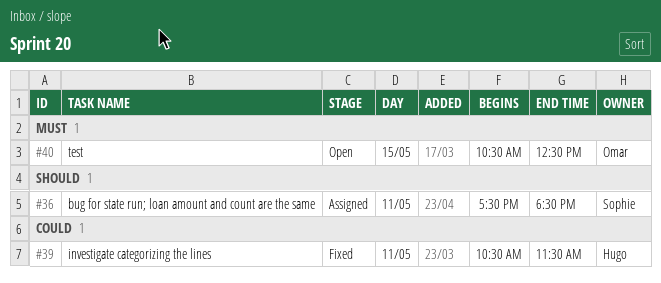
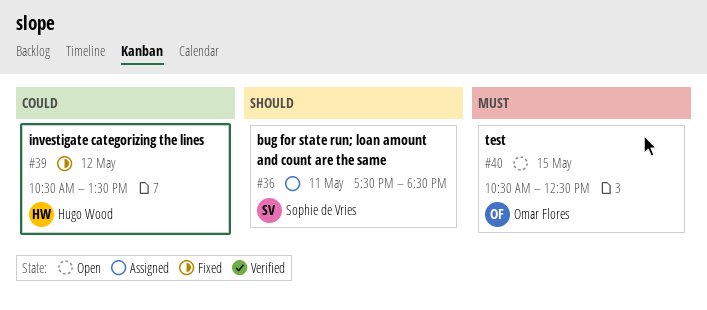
#39, day: May 11 -> May 12
#39, ends: 11:30 -> 13:30

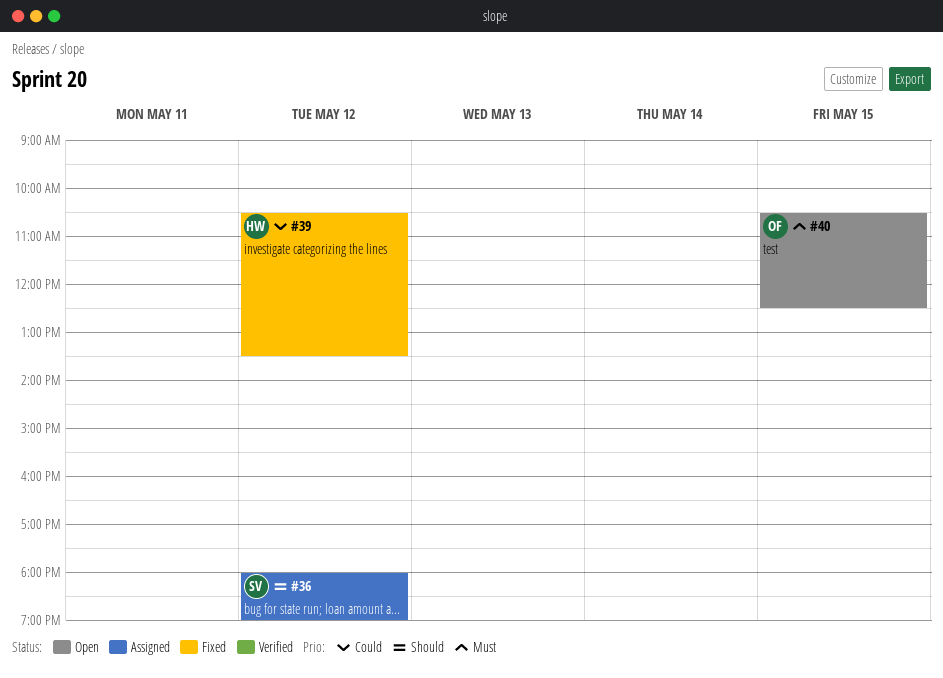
#36, day: May 11 -> May 12
#36, begins: 17:30 -> 18:00
#36, ends: 18:30 -> 19:00

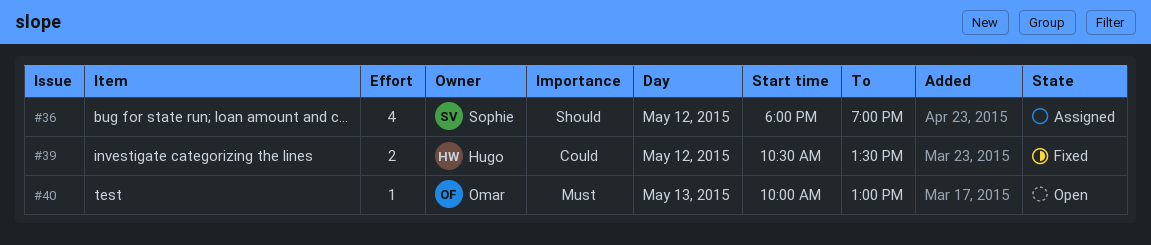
#40, day: May 15 -> May 13
#40, begins: 10:30 -> 10:00
#40, ends: 12:30 -> 13:00

